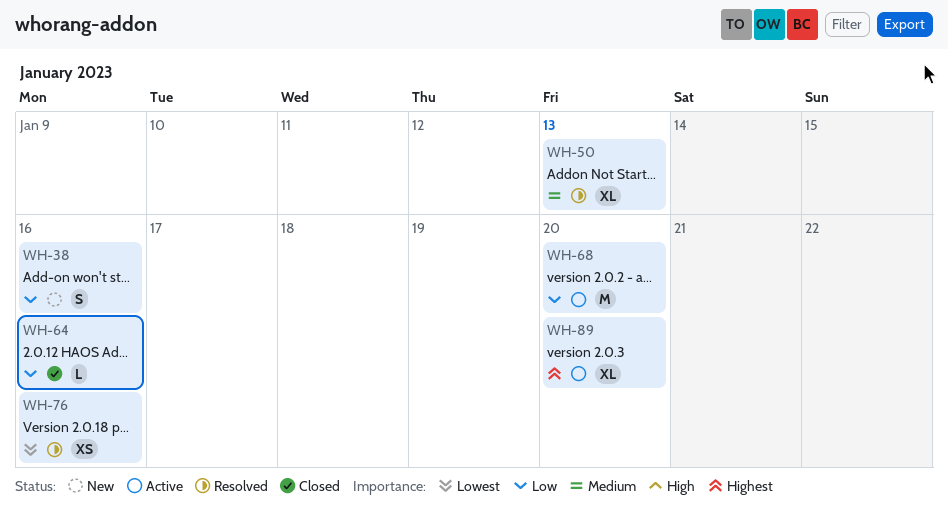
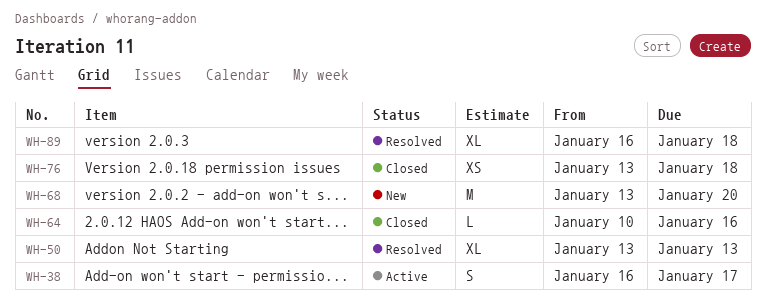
WH-38, status: New -> Active
WH-38, due: Jan 16 -> Jan 17
WH-68, status: Active -> New
WH-76, status: Resolved -> Closed
WH-76, due: Jan 16 -> Jan 18
WH-89, status: Active -> Resolved
WH-89, due: Jan 20 -> Jan 18

